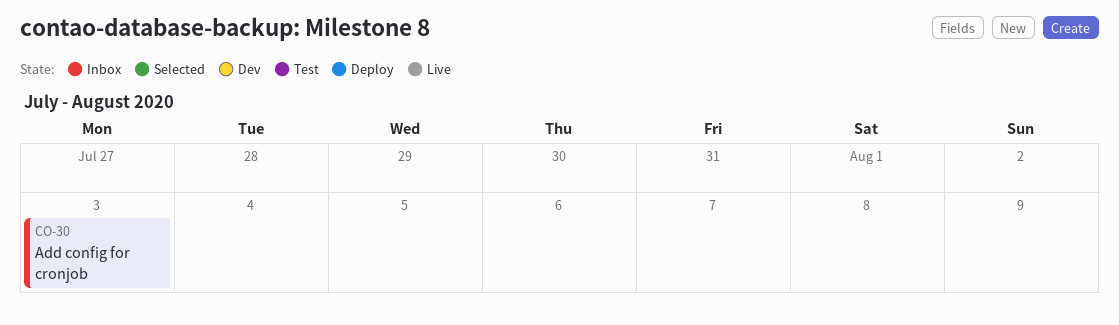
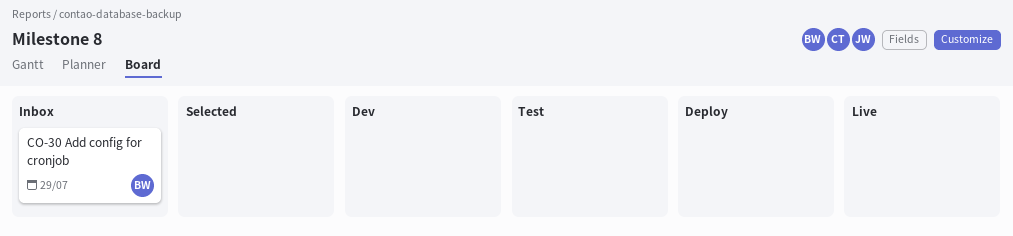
CO-30, due: Aug 3 -> Jul 29

